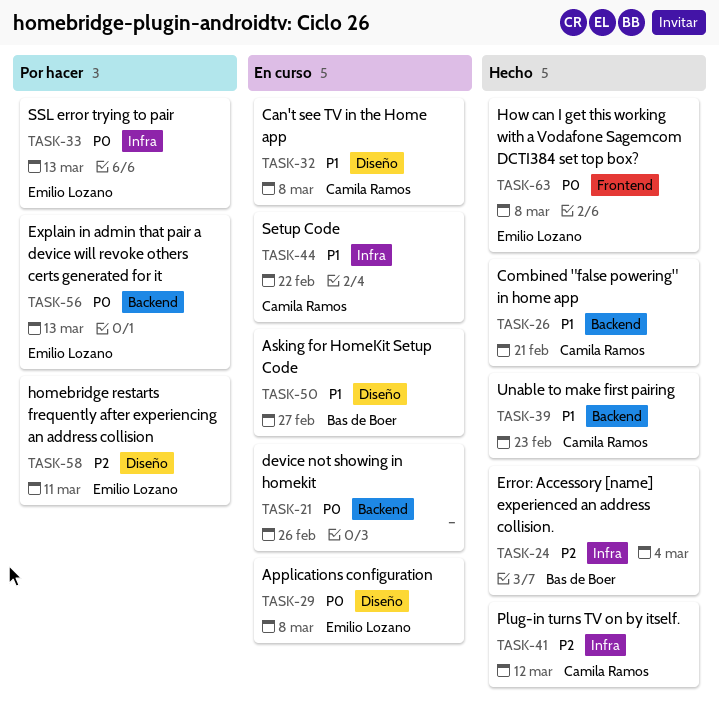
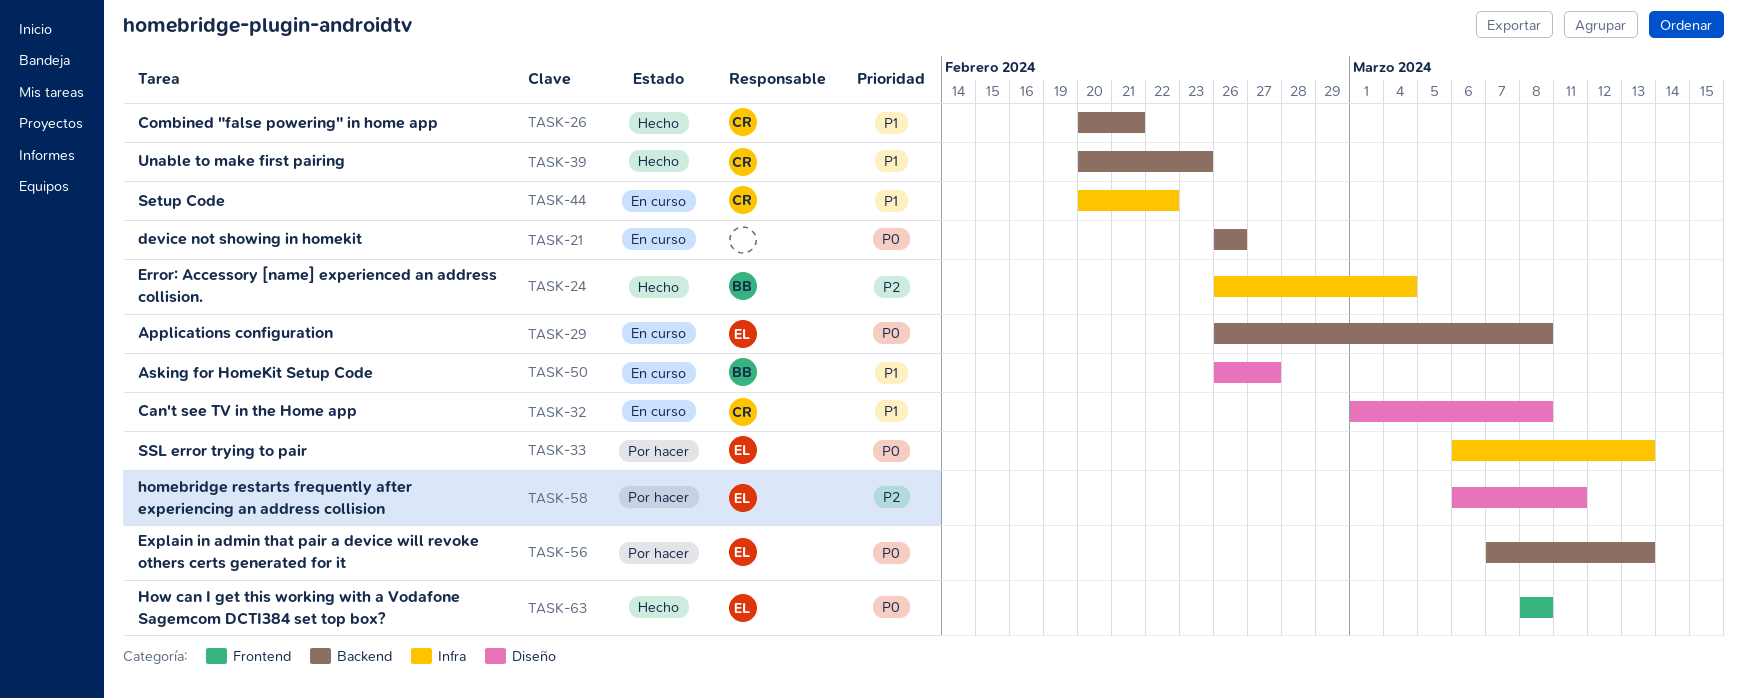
TASK-29, label: Diseño -> Backend
TASK-41: present -> none

